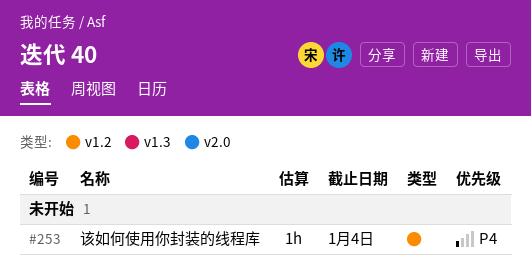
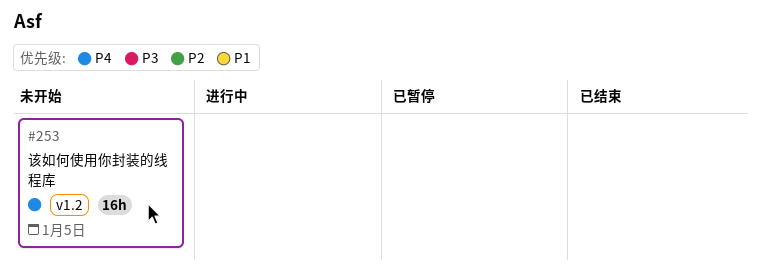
#253, estimate: 1h -> 16h
#253, due: Jan 4 -> Jan 5

